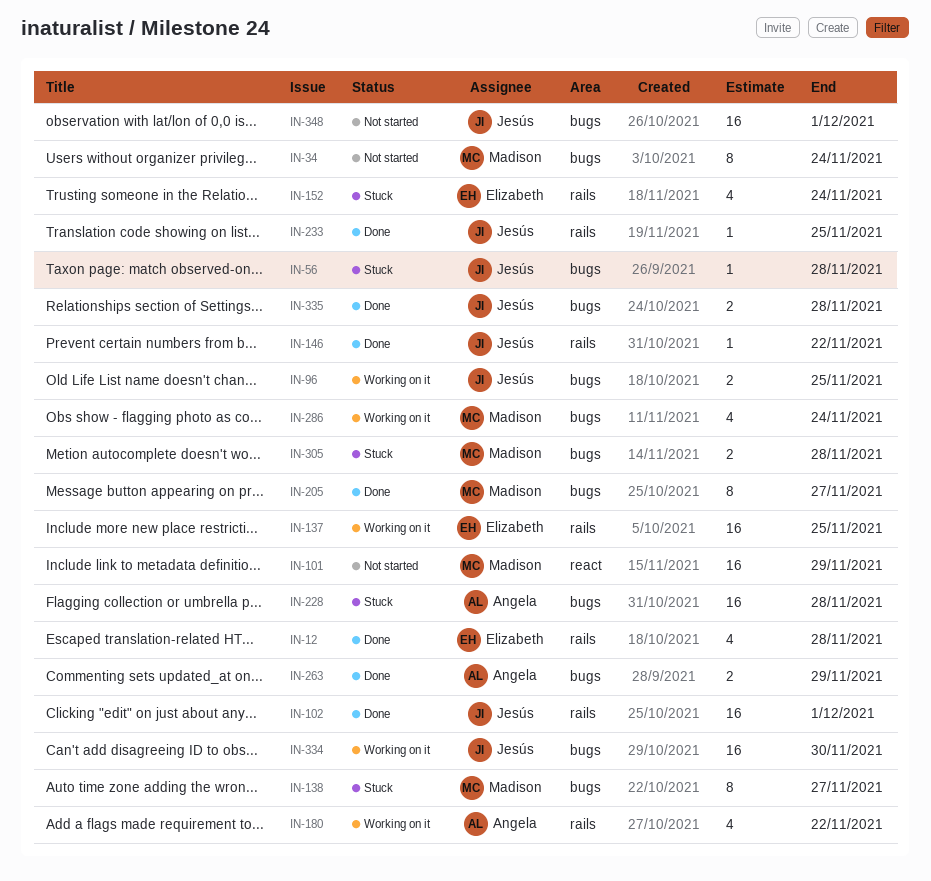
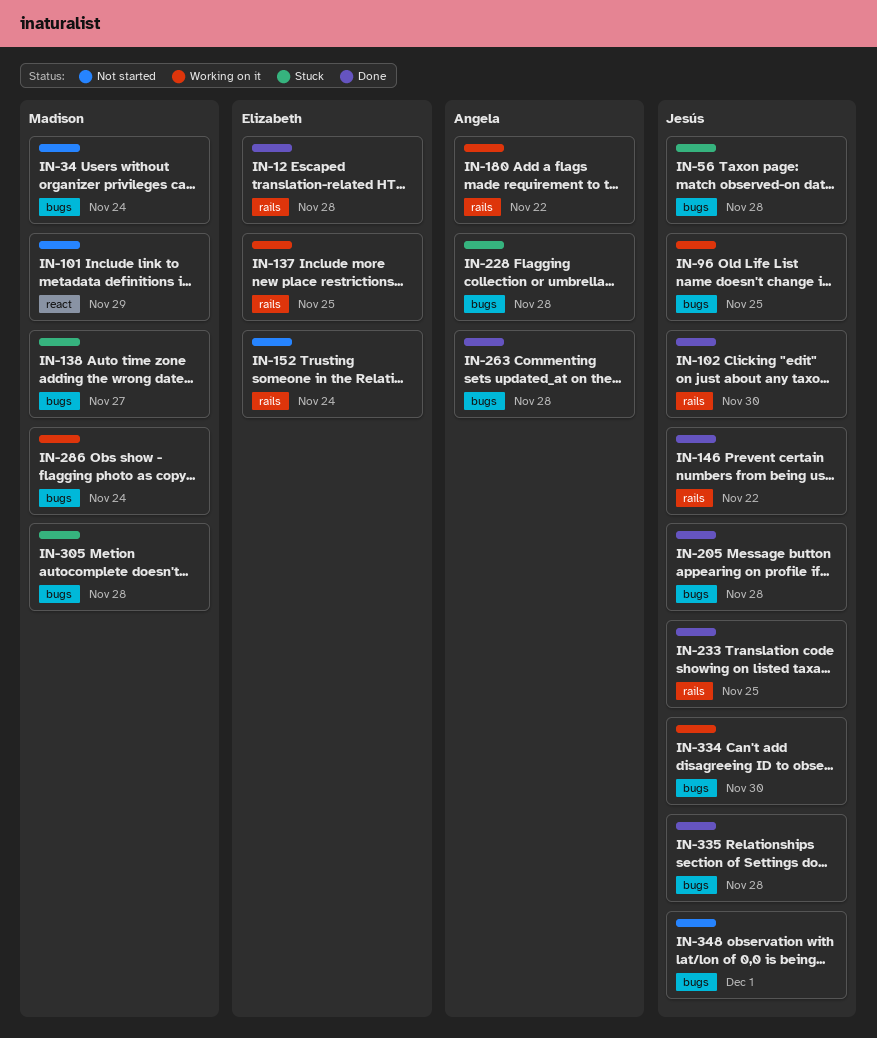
IN-102, due: Dec 1 -> Nov 30
IN-152, status: Stuck -> Not started
IN-205, owner: Madison -> Jesús
IN-205, due: Nov 27 -> Nov 28
IN-263, due: Nov 29 -> Nov 28

